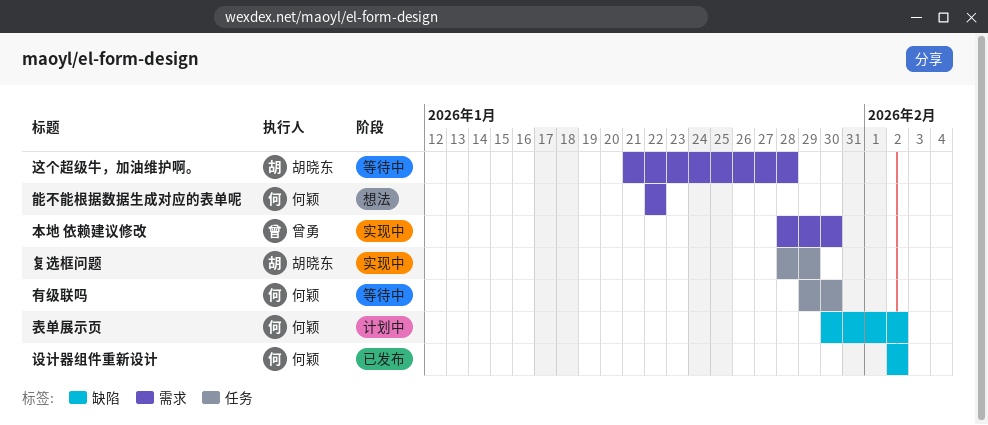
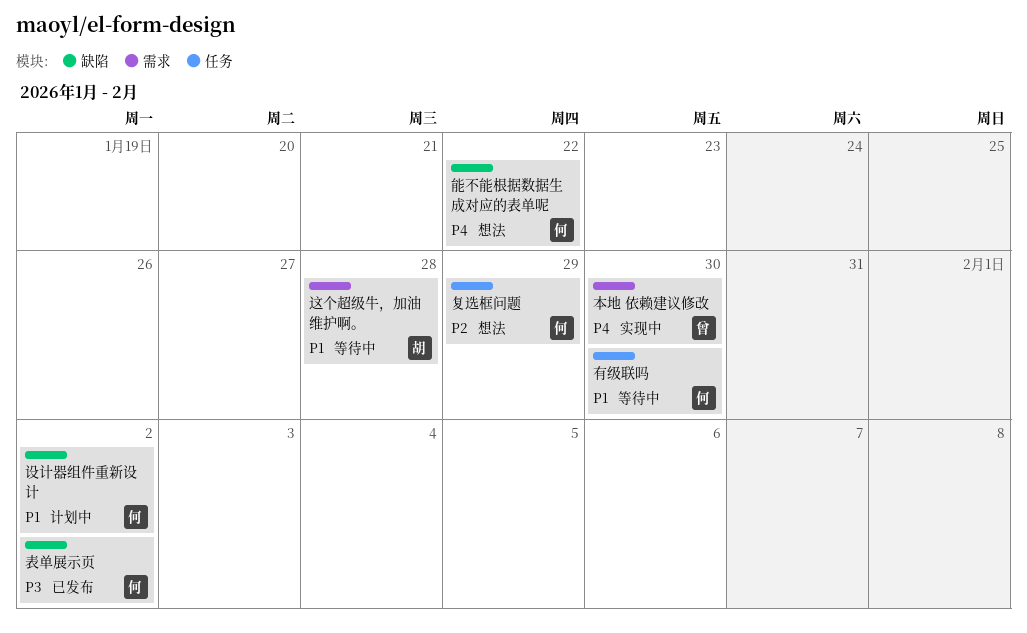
复选框问题, status: 实现中 -> 想法
复选框问题, owner: 胡晓东 -> 何颖
能不能根据数据生成对应的表单呢, label: 需求 -> 缺陷
表单展示页, status: 计划中 -> 已发布
设计器组件重新设计, status: 已发布 -> 计划中

